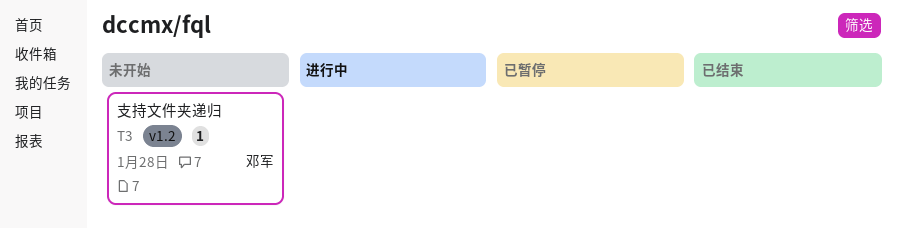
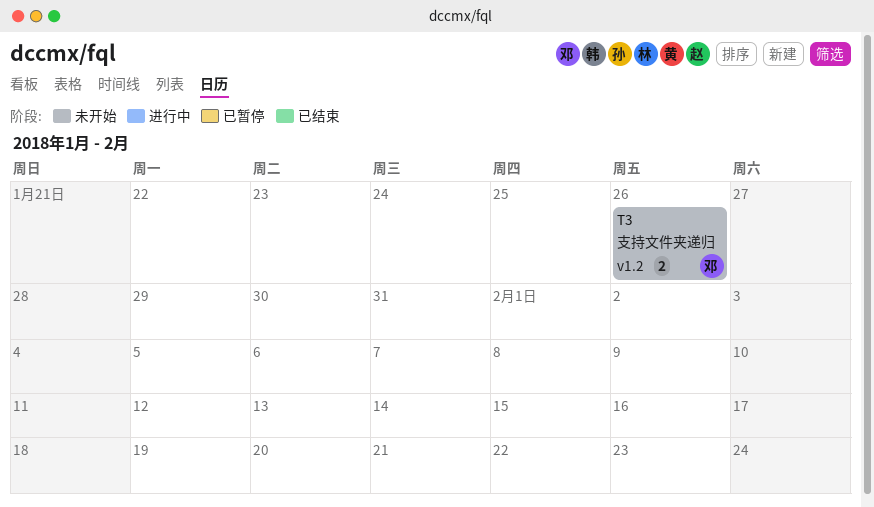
T3, estimate: 1 -> 2
T3, due: Jan 28 -> Jan 26

